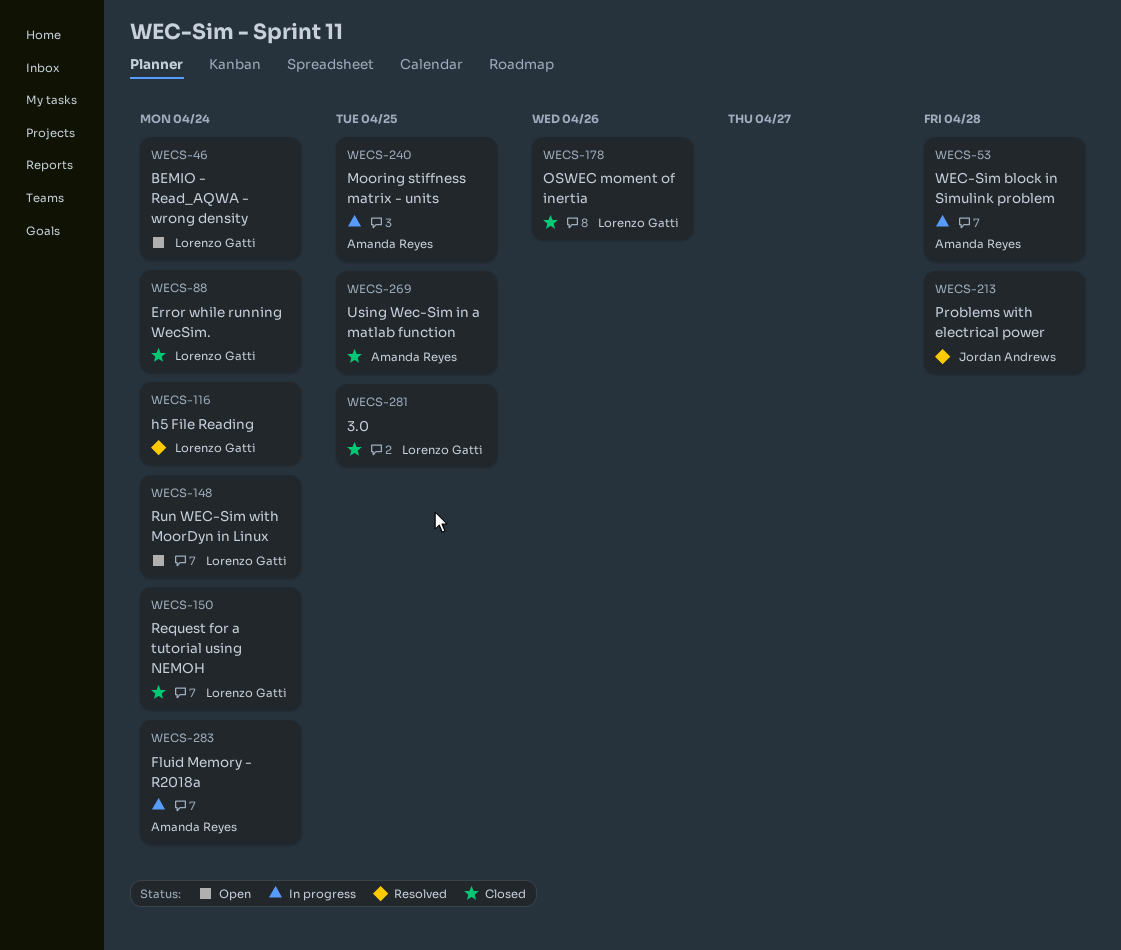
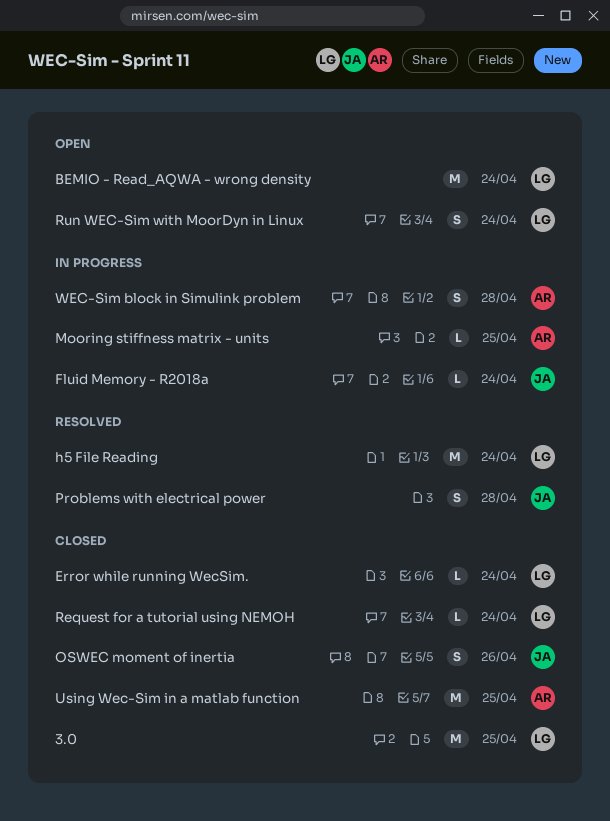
Fluid Memory - R2018a, owner: Amanda Reyes -> Jordan Andrews
OSWEC moment of inertia, owner: Lorenzo Gatti -> Jordan Andrews

